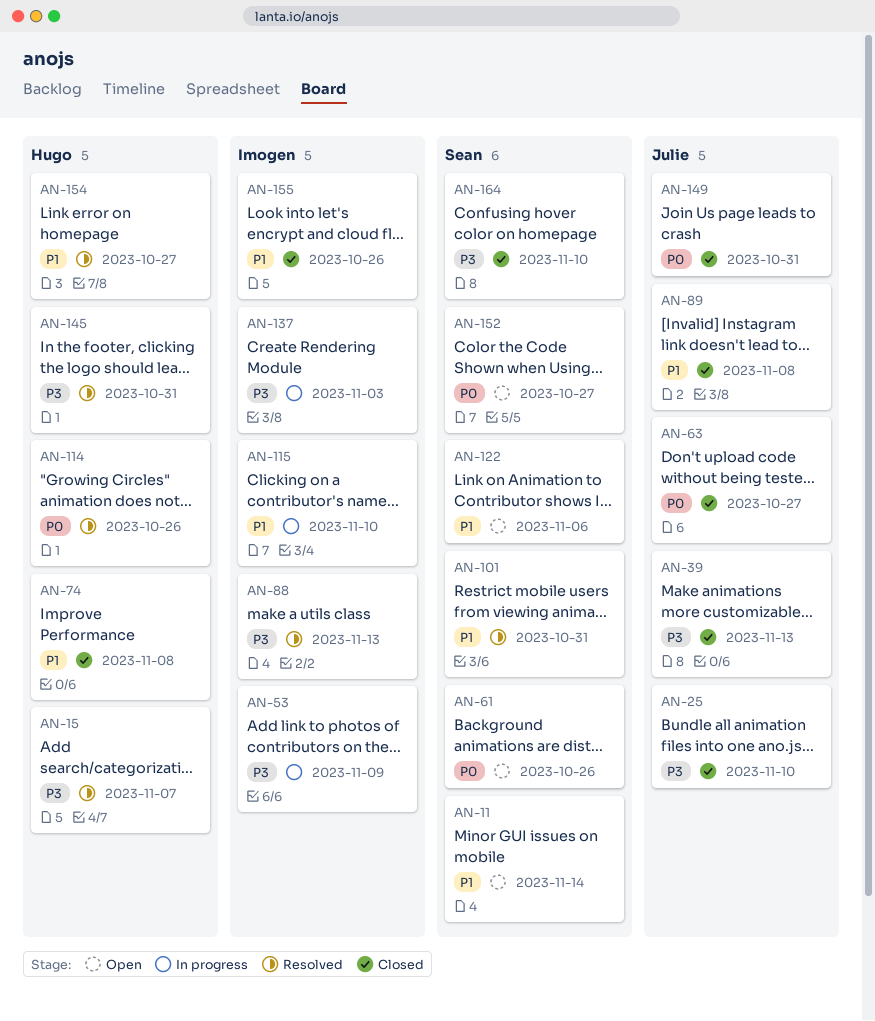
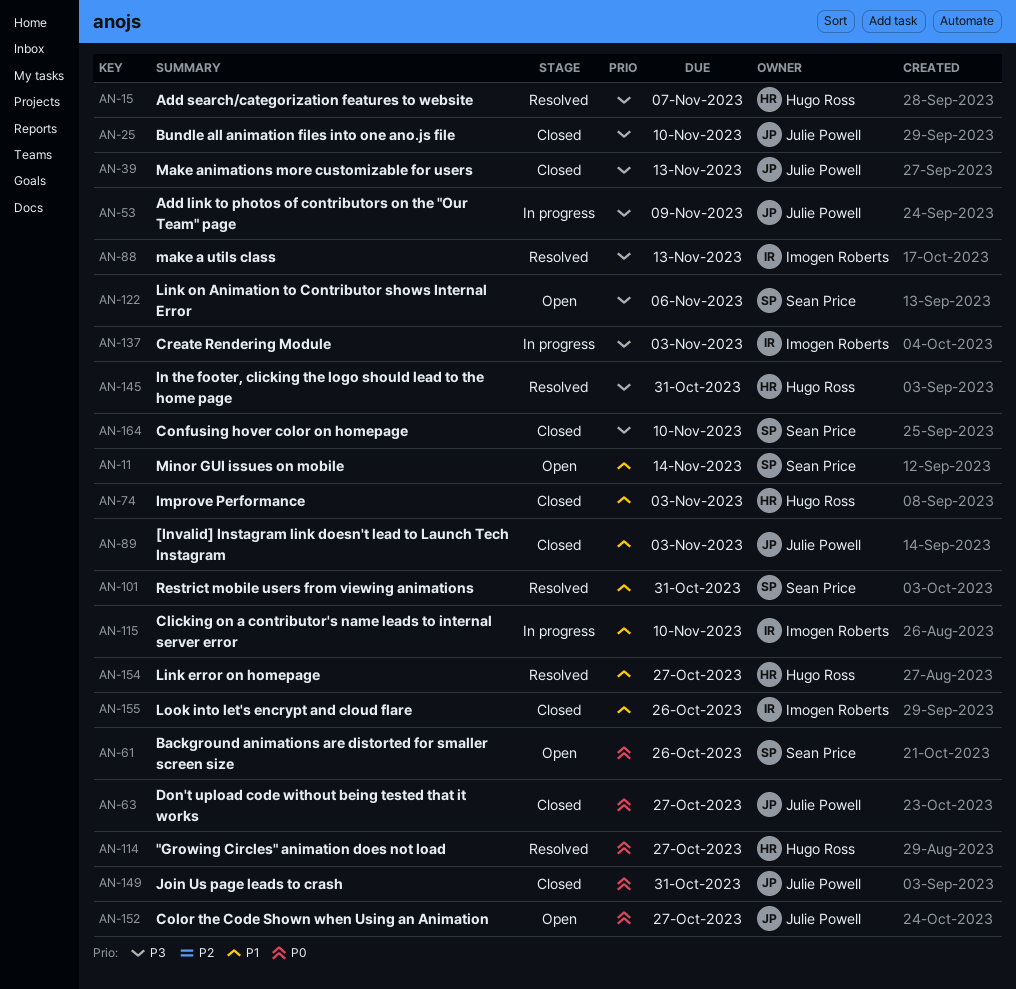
AN-53, owner: Imogen Roberts -> Julie Powell
AN-74, due: Nov 8 -> Nov 3
AN-89, due: Nov 8 -> Nov 3
AN-114, due: Oct 26 -> Oct 27
AN-122, priority: P1 -> P3
AN-152, owner: Sean Price -> Julie Powell

